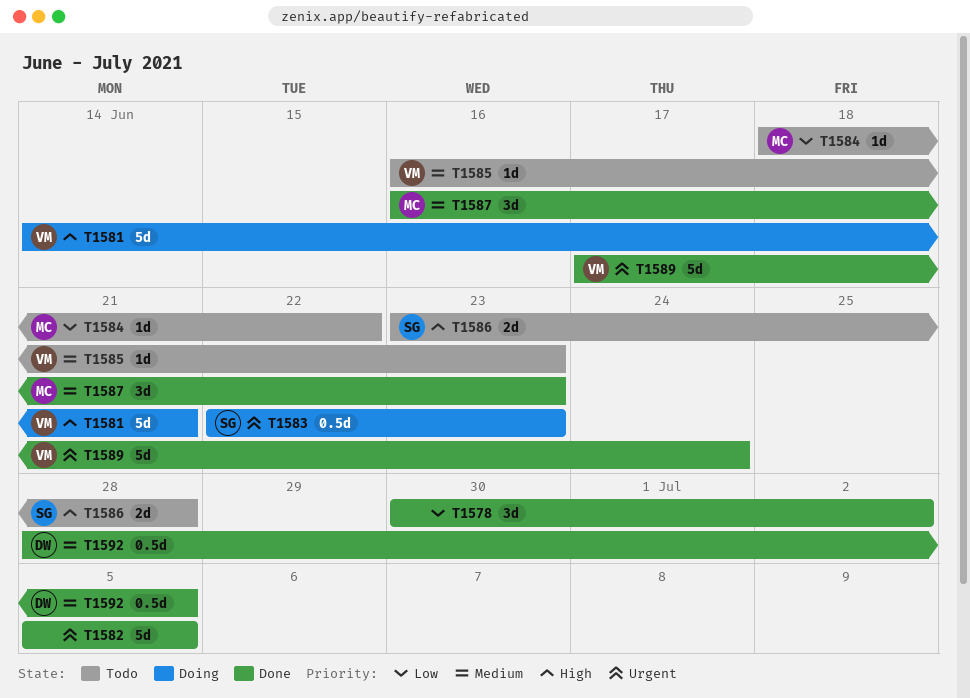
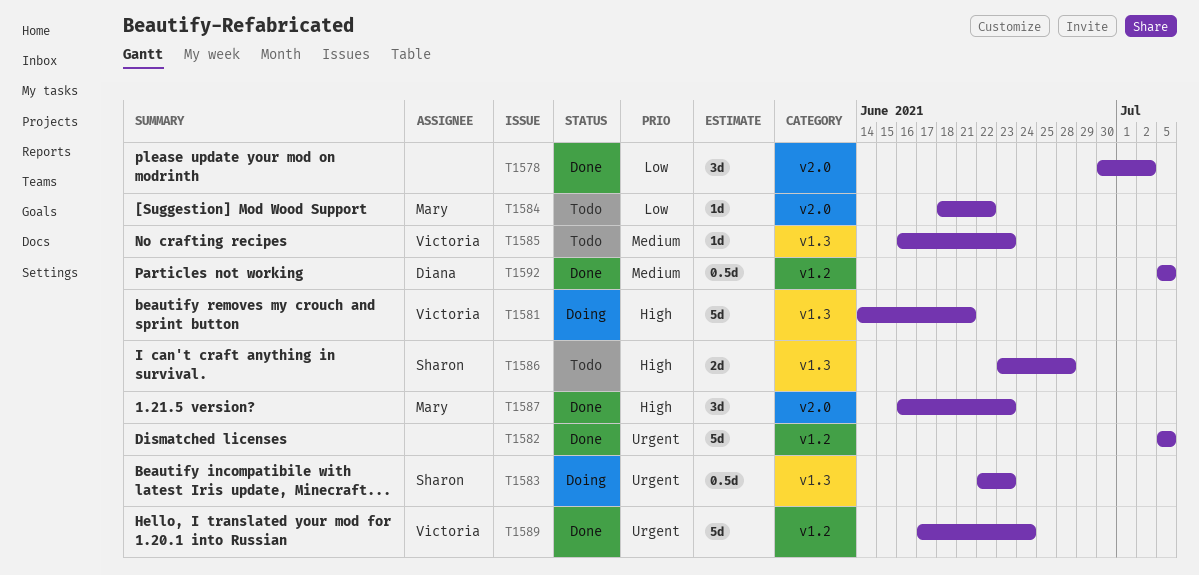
T1587, priority: Medium -> High
T1592, start: Jun 28 -> Jul 5

